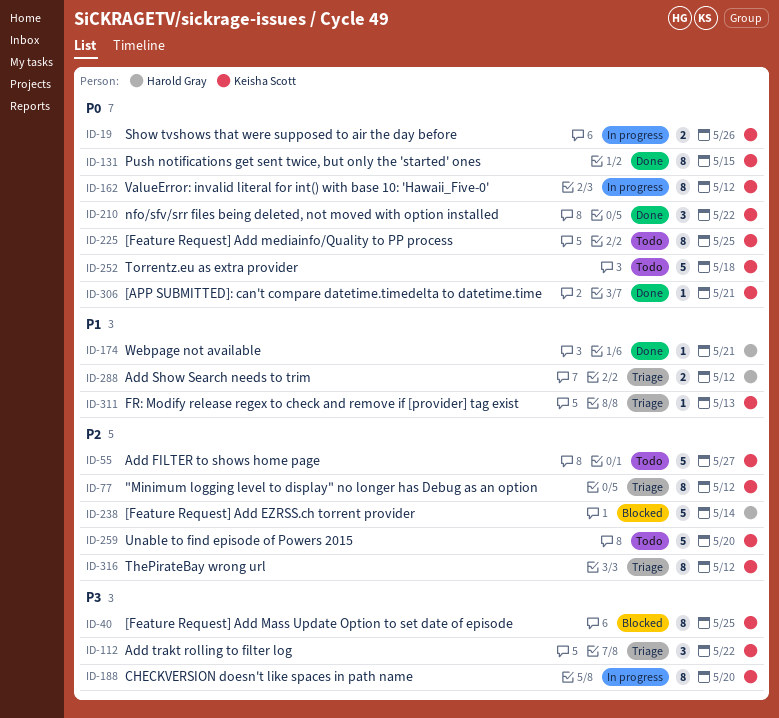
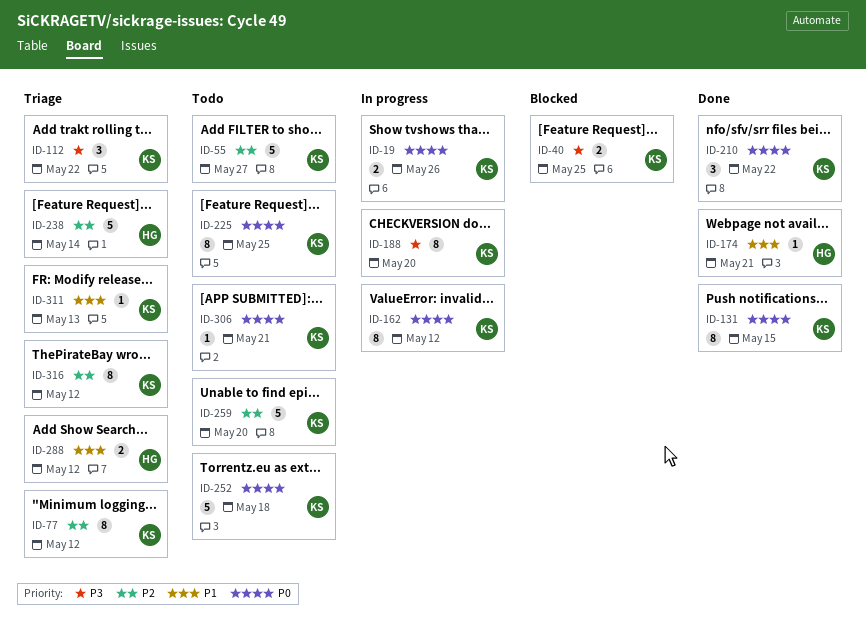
ID-40, estimate: 8 -> 2
ID-238, status: Blocked -> Triage
ID-306, status: Done -> Todo

